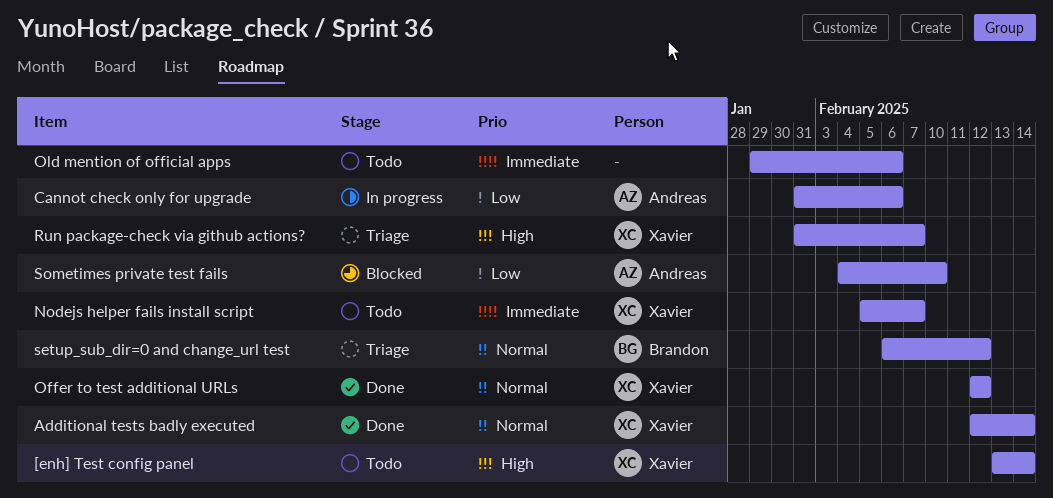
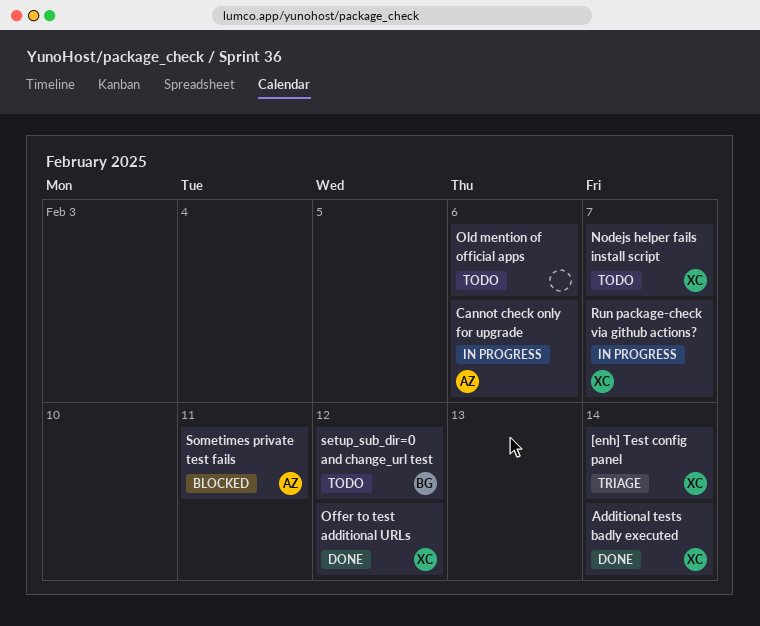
[enh] Test config panel, status: Todo -> Triage
Run package-check via github actions?, status: Triage -> In progress
setup_sub_dir=0 and change_url test, status: Triage -> Todo
Sometimes private test fails, due: Feb 10 -> Feb 11

